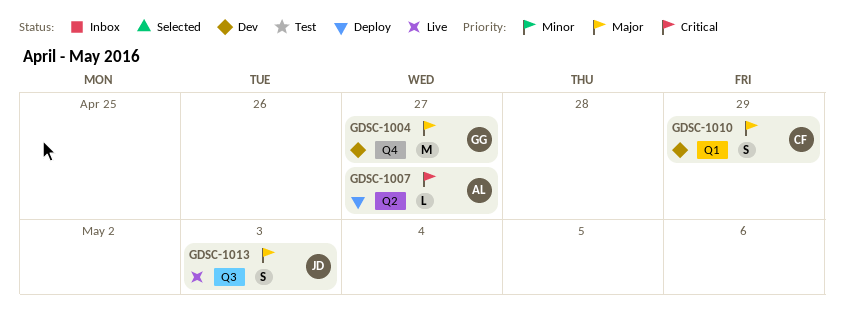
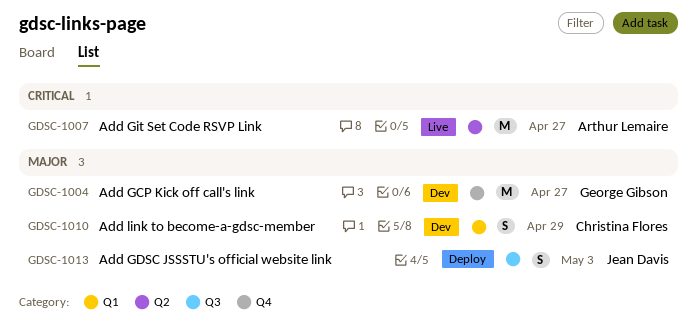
GDSC-1007, status: Deploy -> Live
GDSC-1007, estimate: L -> M
GDSC-1013, status: Live -> Deploy

